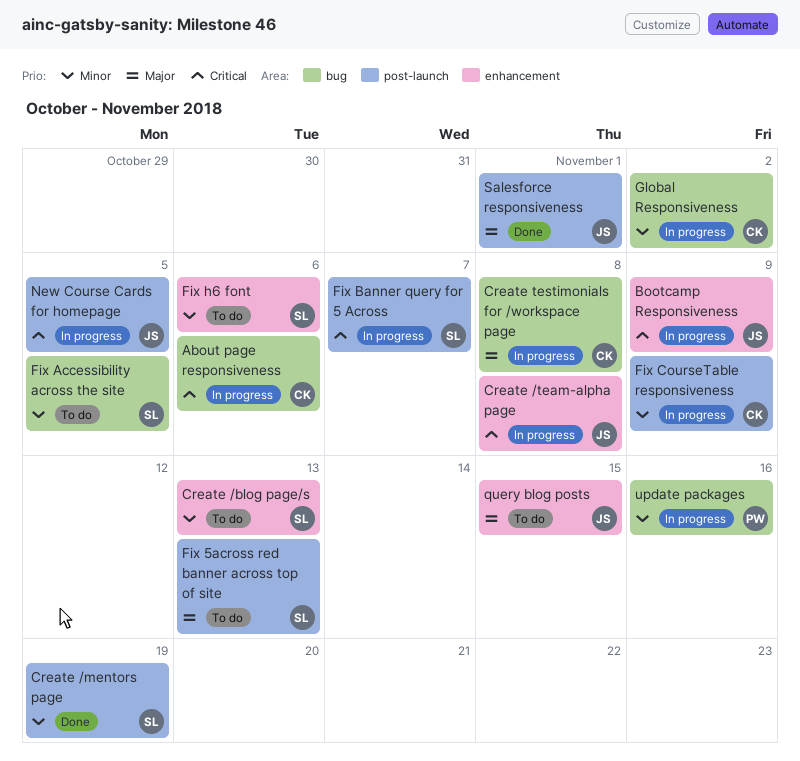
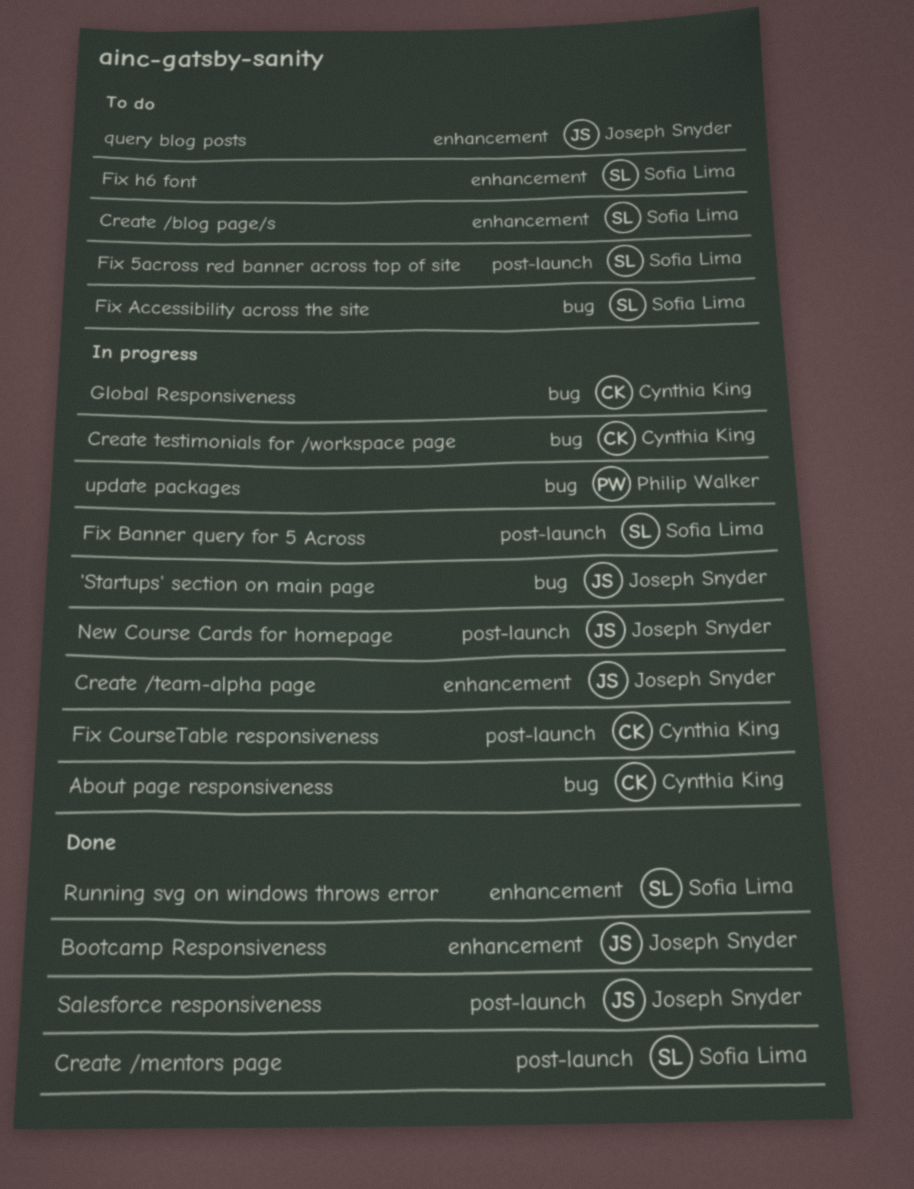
'Startups' section on main page: none -> present
Bootcamp Responsiveness, status: In progress -> Done
Running svg on windows throws error: none -> present

